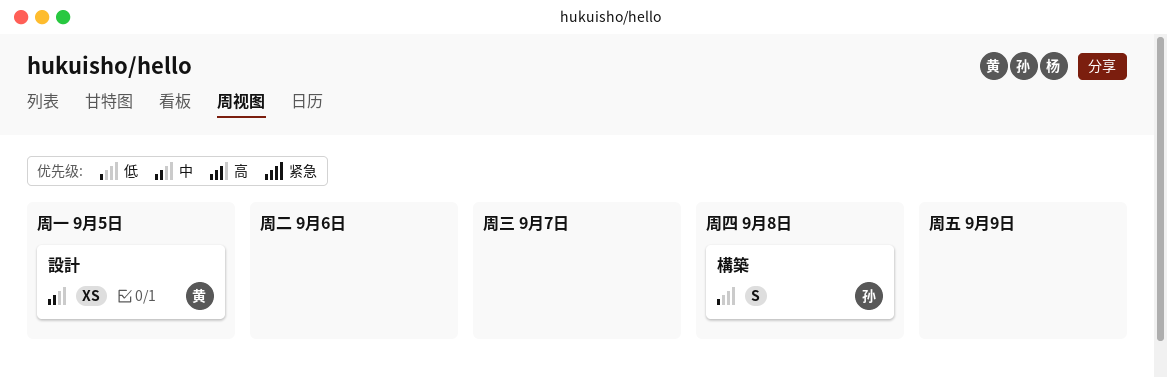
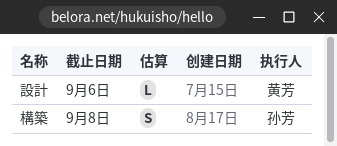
設計, estimate: XS -> L
設計, due: Sep 5 -> Sep 6

